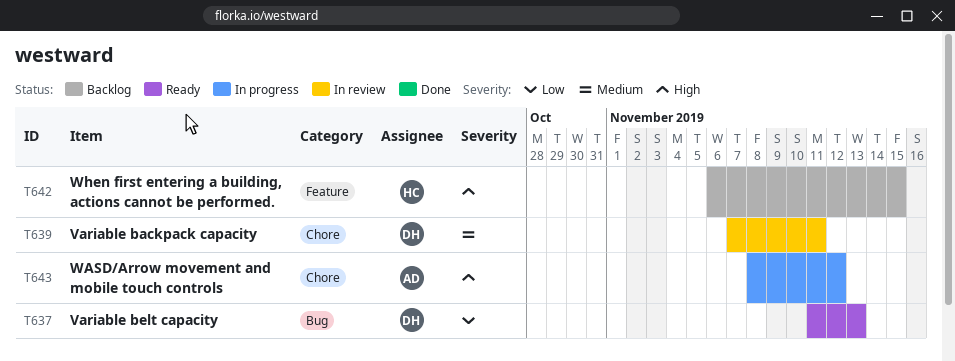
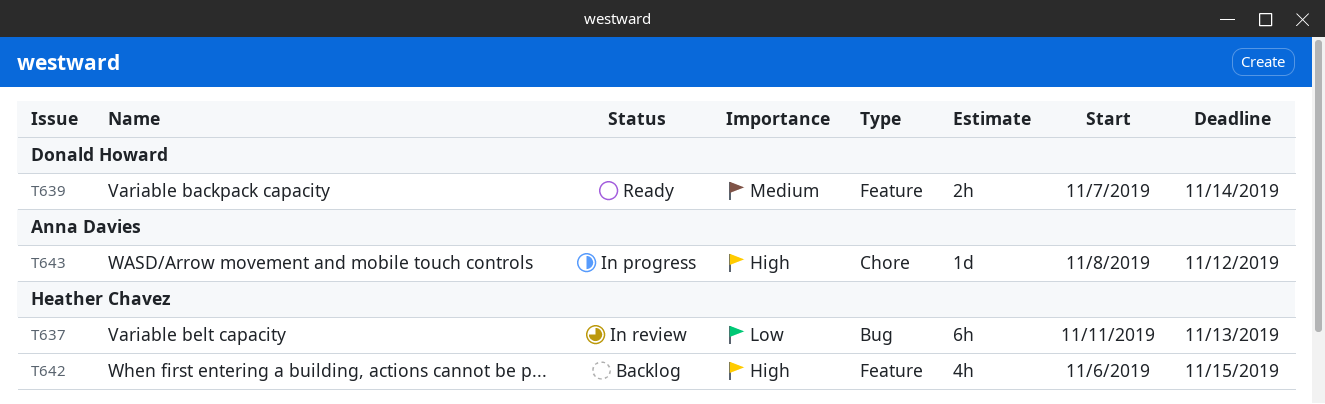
T637, status: Ready -> In review
T637, owner: Donald Howard -> Heather Chavez
T639, status: In review -> Ready
T639, label: Chore -> Feature
T639, due: Nov 11 -> Nov 14

